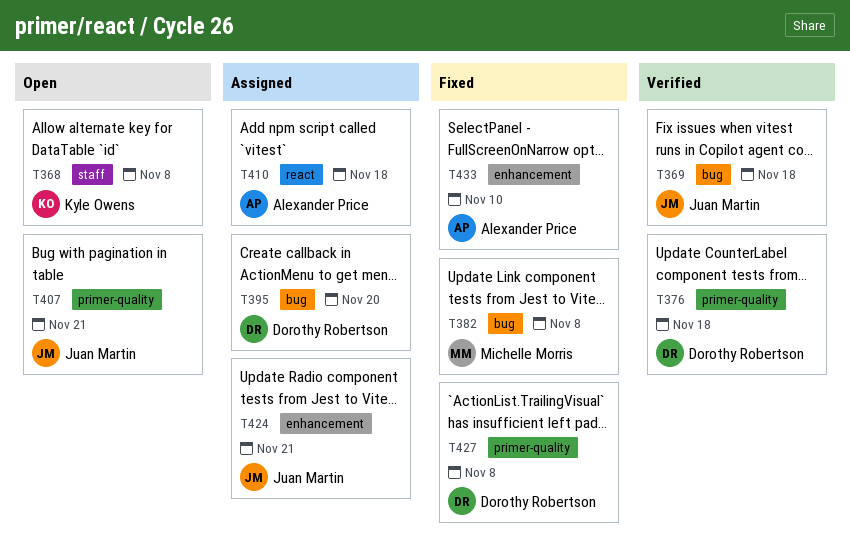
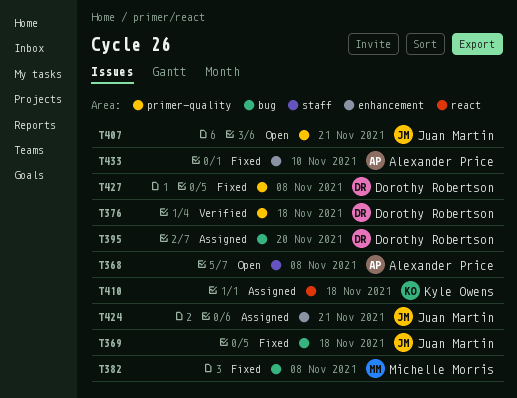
T368, owner: Kyle Owens -> Alexander Price
T369, status: Verified -> Fixed
T410, owner: Alexander Price -> Kyle Owens

